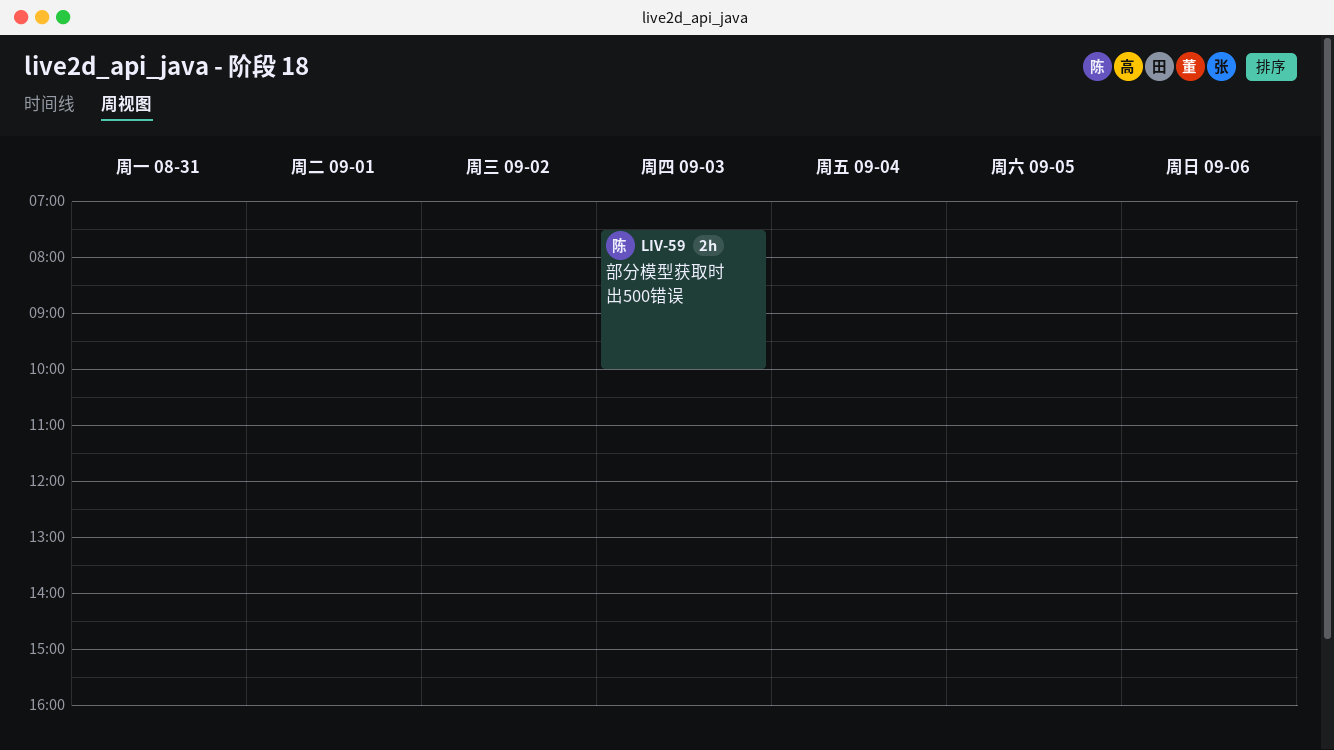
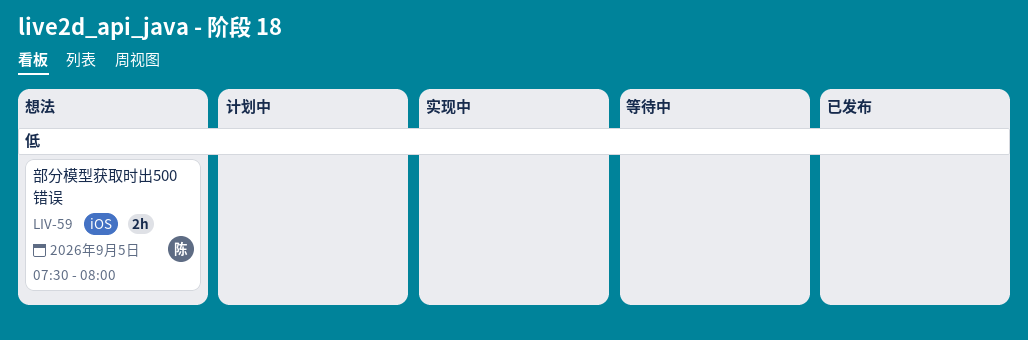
LIV-59, day: Sep 3 -> Sep 5
LIV-59, ends: 10:00 -> 08:00

